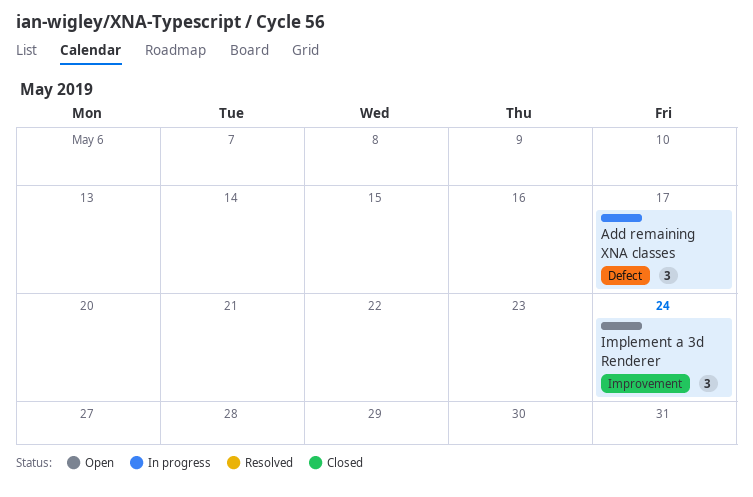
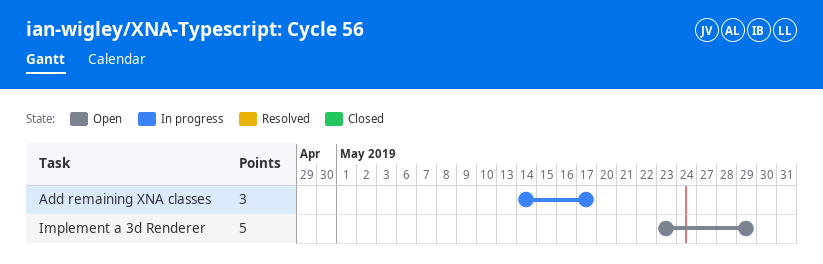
Implement a 3d Renderer, estimate: 3 -> 5
Implement a 3d Renderer, due: May 24 -> May 29

